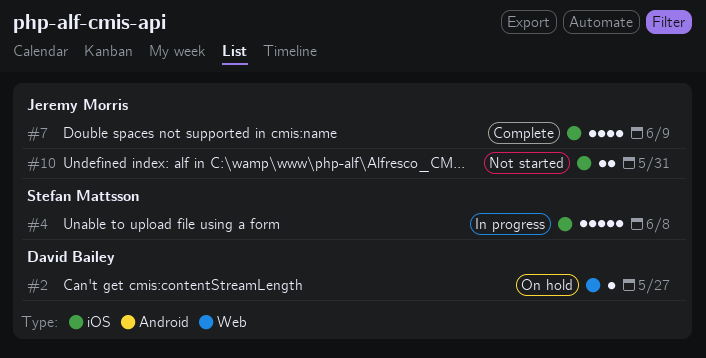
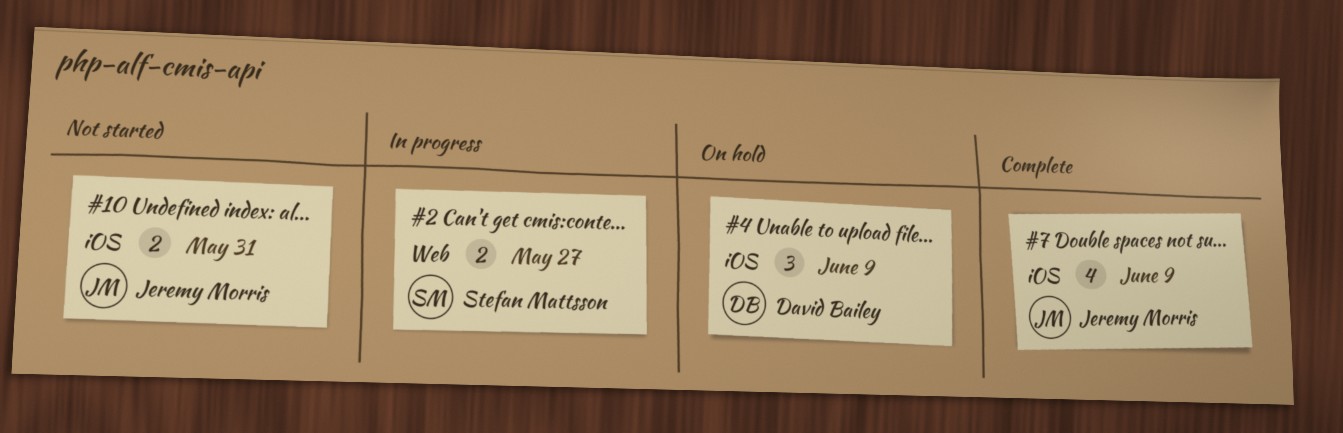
#2, status: On hold -> In progress
#2, owner: David Bailey -> Stefan Mattsson
#2, estimate: 1 -> 2
#4, status: In progress -> On hold
#4, owner: Stefan Mattsson -> David Bailey
#4, estimate: 5 -> 3
#4, due: Jun 8 -> Jun 9

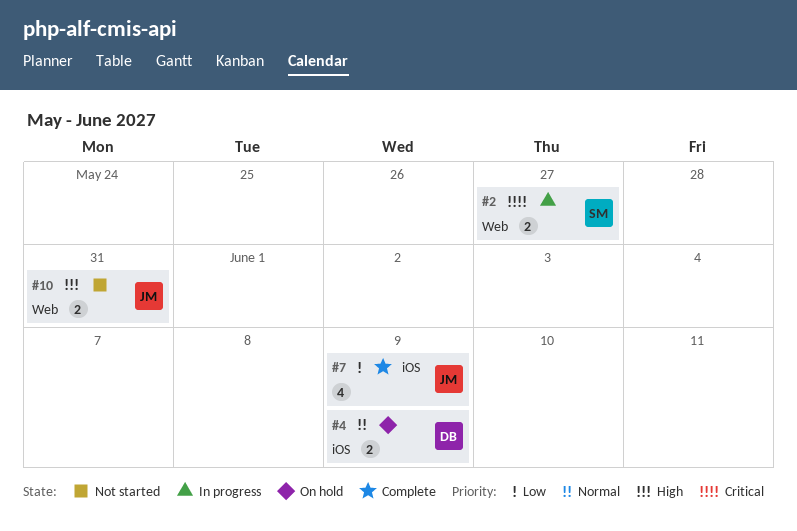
#4, estimate: 3 -> 2
#10, label: iOS -> Web

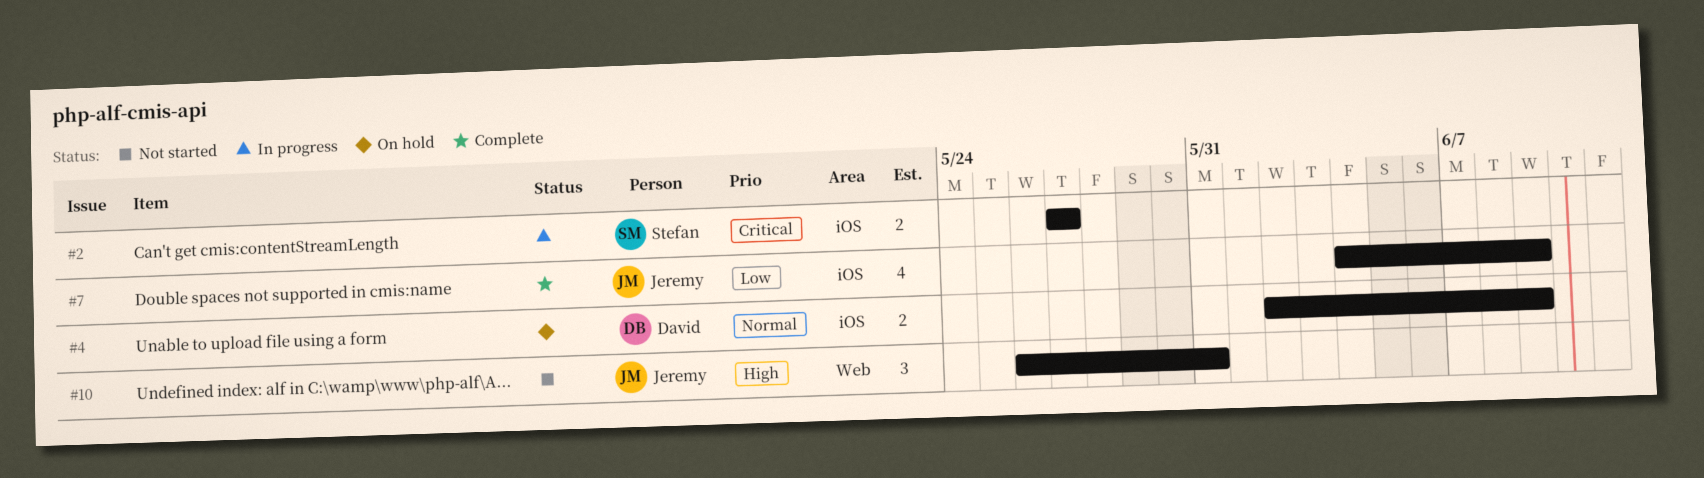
#2, label: Web -> iOS
#10, estimate: 2 -> 3

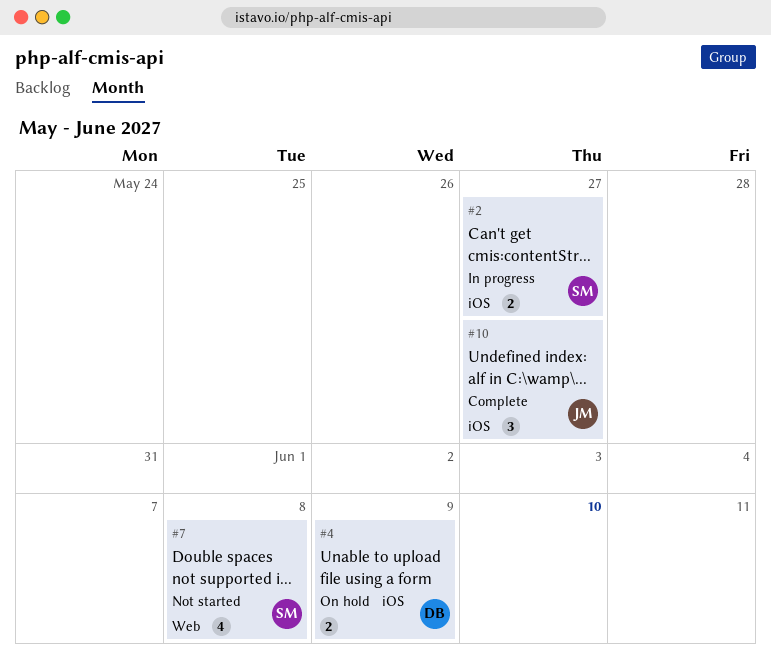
#7, status: Complete -> Not started
#7, owner: Jeremy -> Stefan
#7, label: iOS -> Web
#7, due: Jun 9 -> Jun 8
#10, status: Not started -> Complete
#10, label: Web -> iOS
#10, due: May 31 -> May 27

